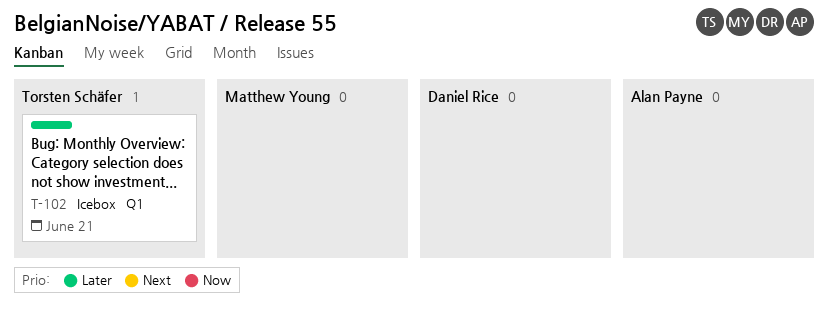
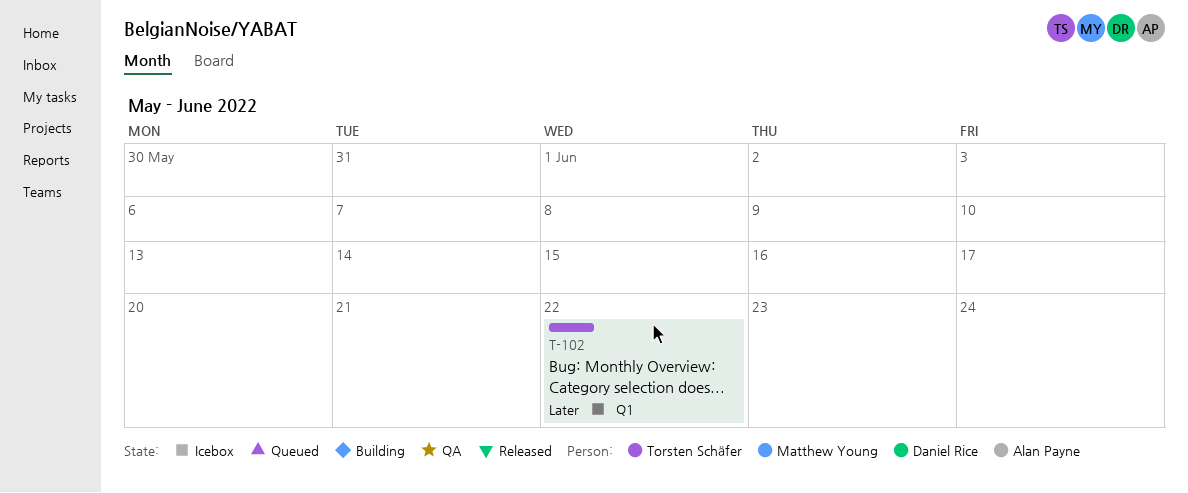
T-102, due: Jun 21 -> Jun 22

